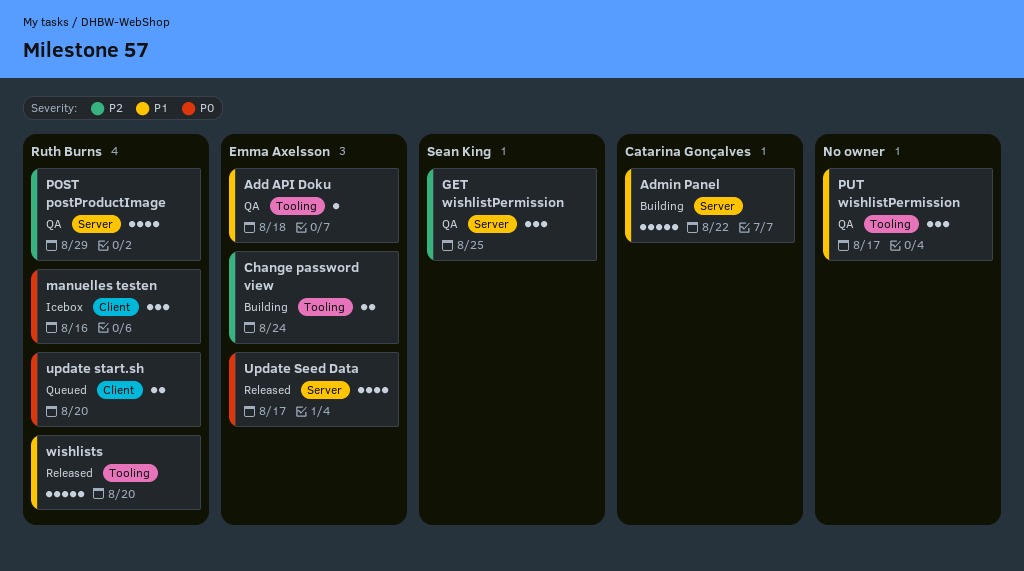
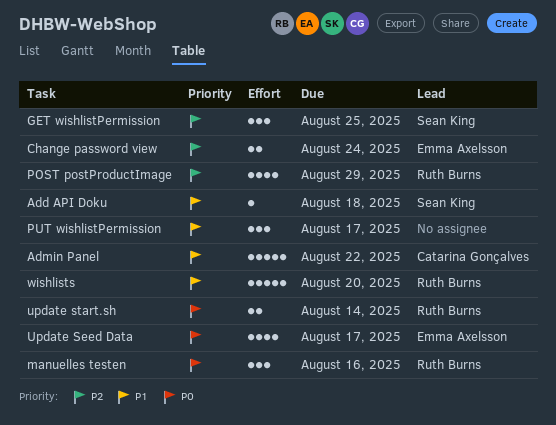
Add API Doku, owner: Emma Axelsson -> Sean King
update start.sh, due: Aug 20 -> Aug 14

